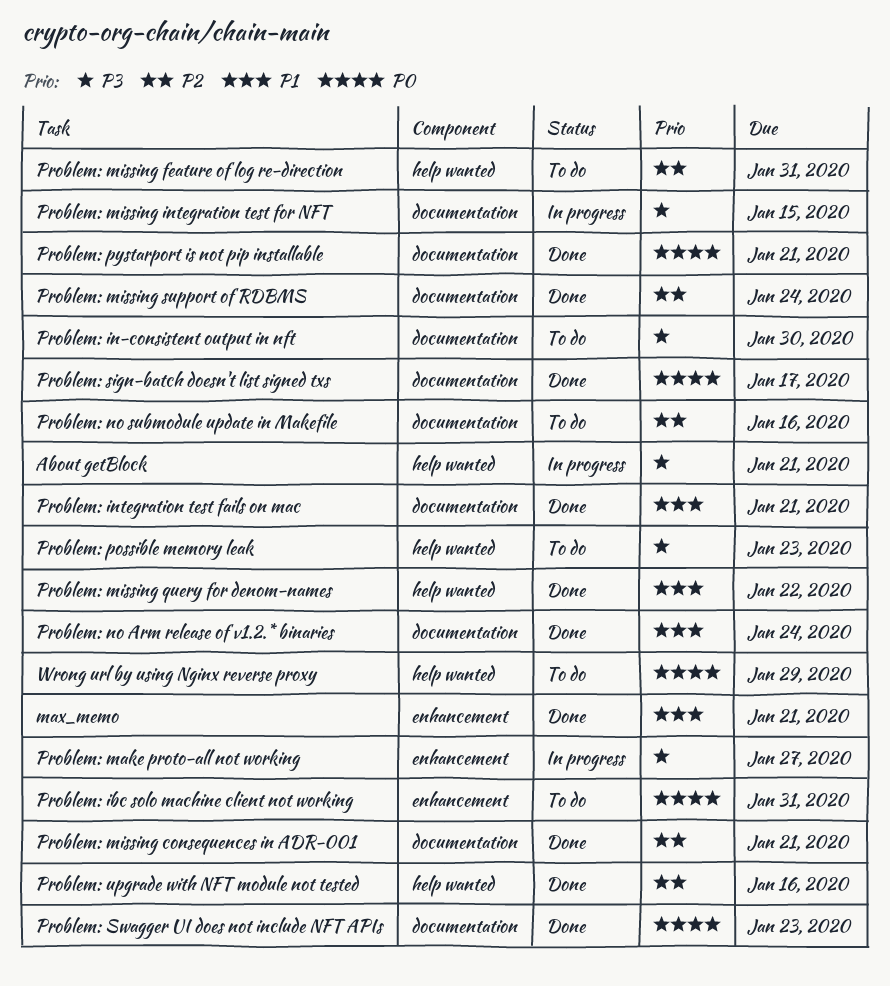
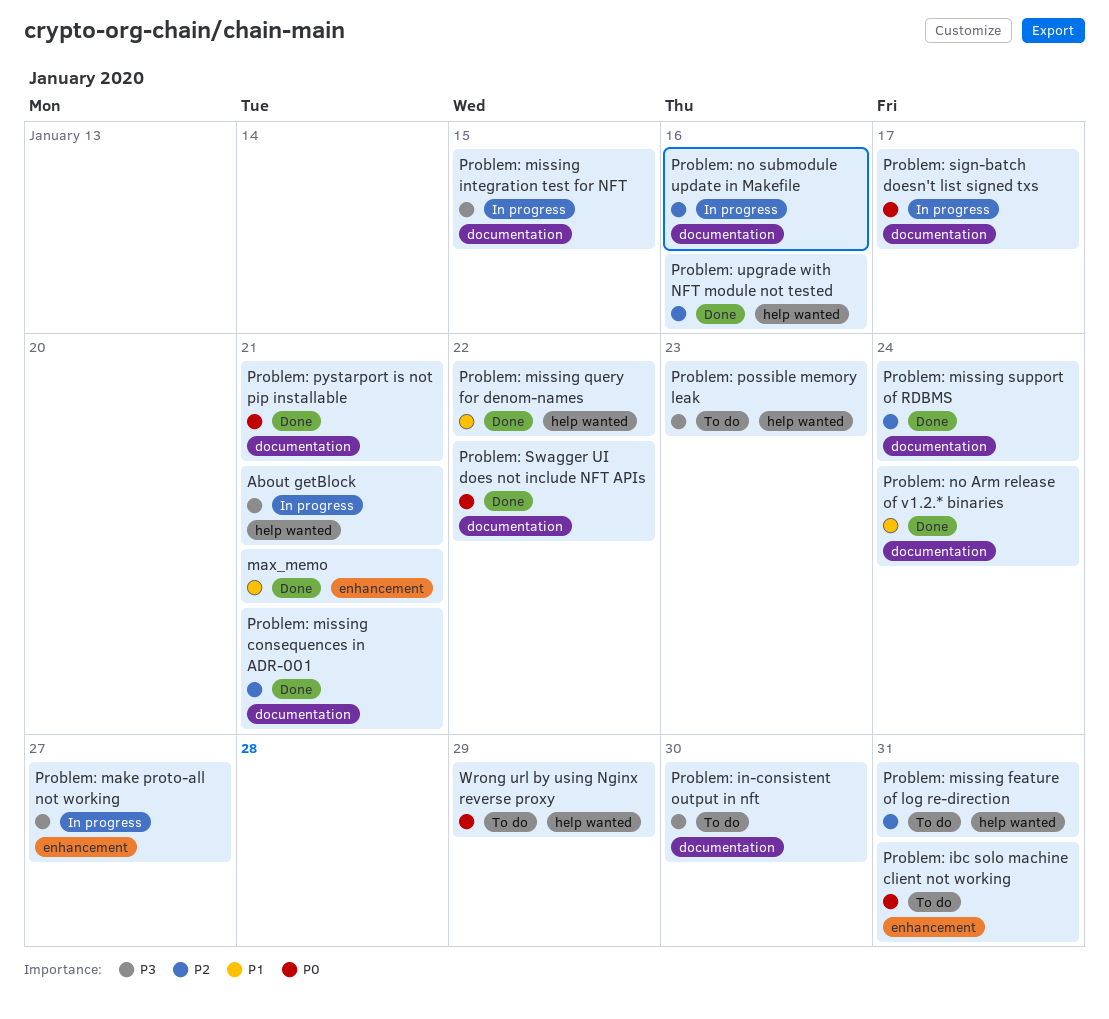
Problem: integration test fails on mac: present -> none
Problem: no submodule update in Makefile, status: To do -> In progress
Problem: sign-batch doesn't list signed txs, status: Done -> In progress
Problem: Swagger UI does not include NFT APIs, due: Jan 23 -> Jan 22

